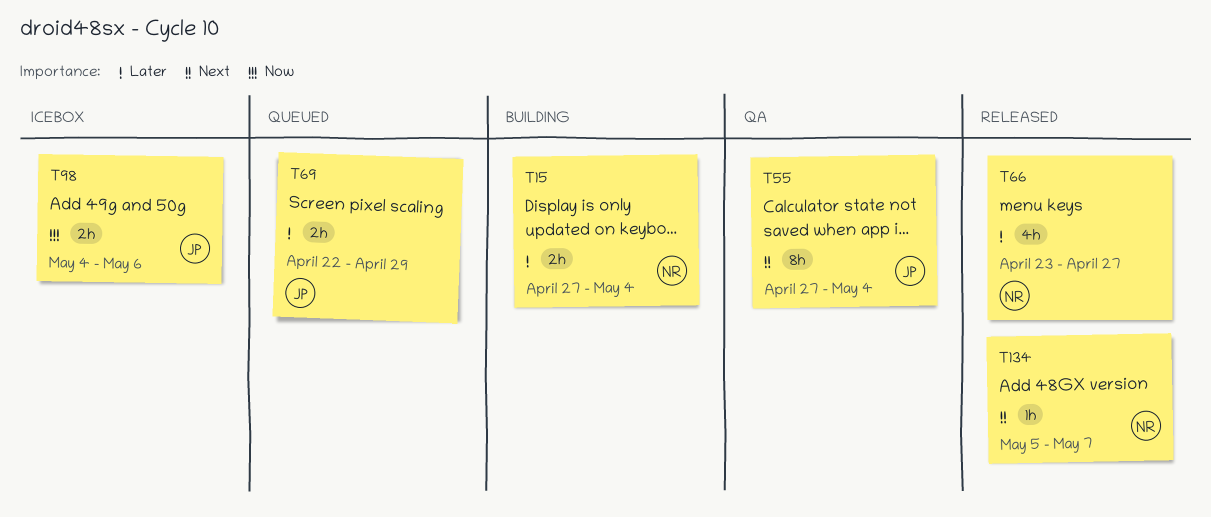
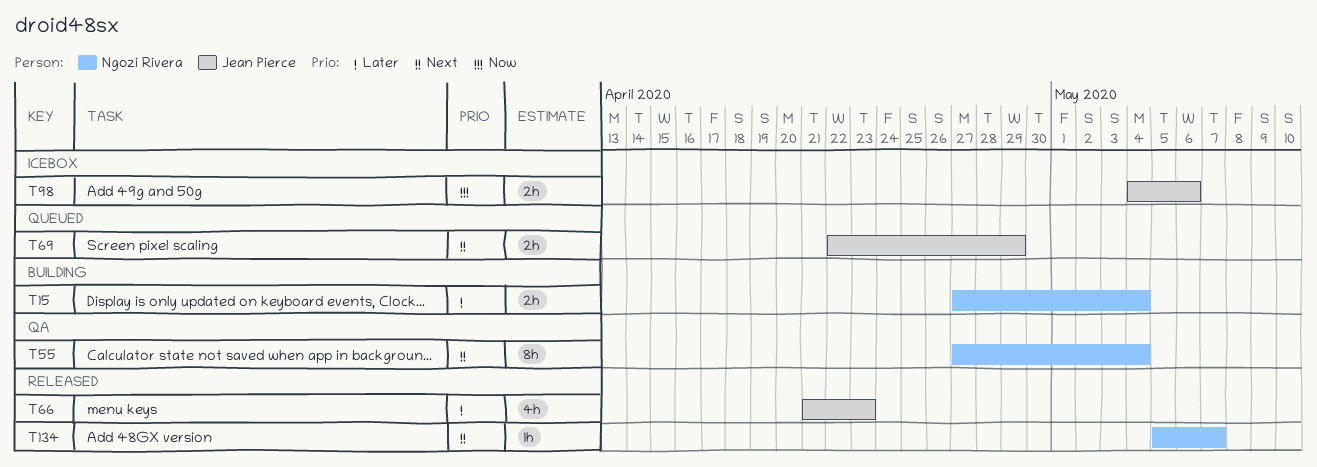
T55, owner: Jean Pierce -> Ngozi Rivera
T66, owner: Ngozi Rivera -> Jean Pierce
T66, start: Apr 23 -> Apr 21
T66, due: Apr 27 -> Apr 23
T69, priority: Later -> Next

